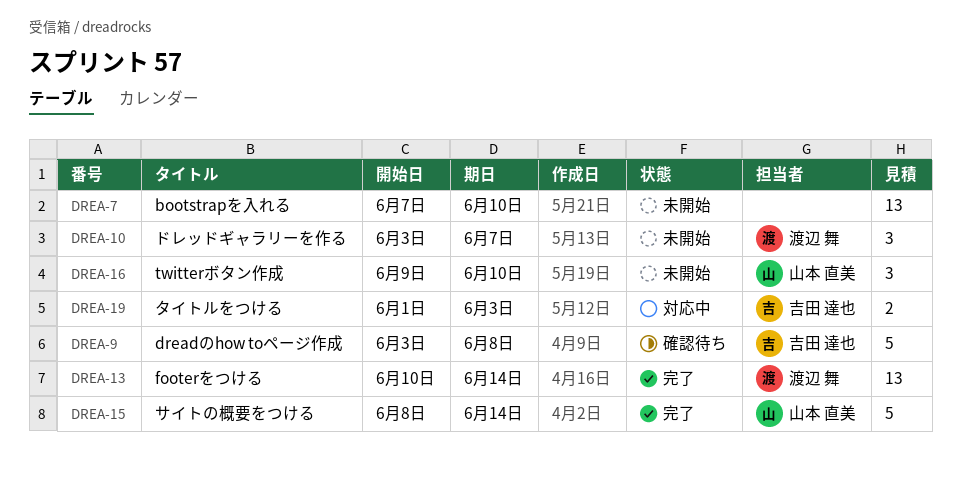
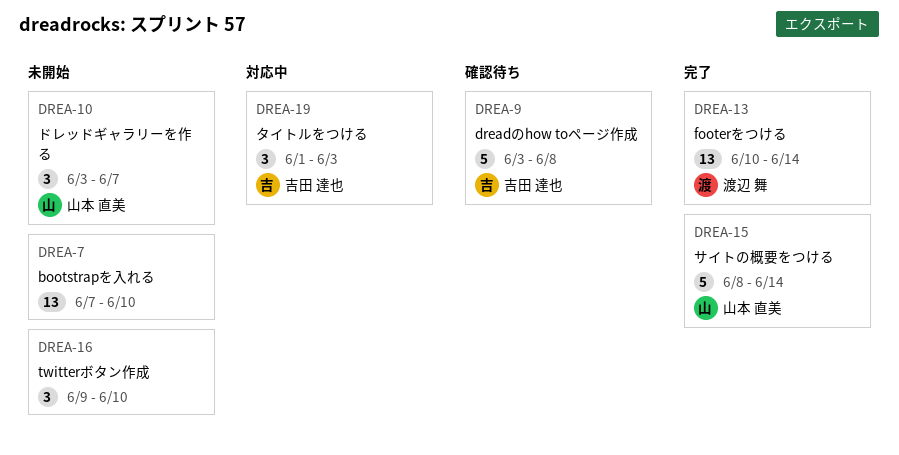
DREA-10, owner: 渡辺 舞 -> 山本 直美
DREA-16, owner: 山本 直美 -> none
DREA-19, estimate: 2 -> 3

